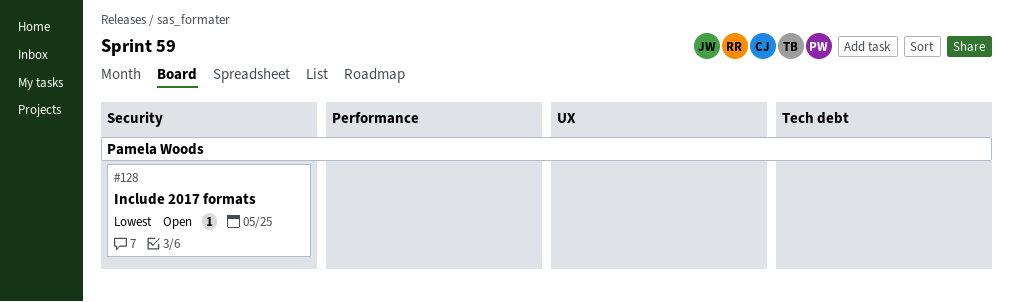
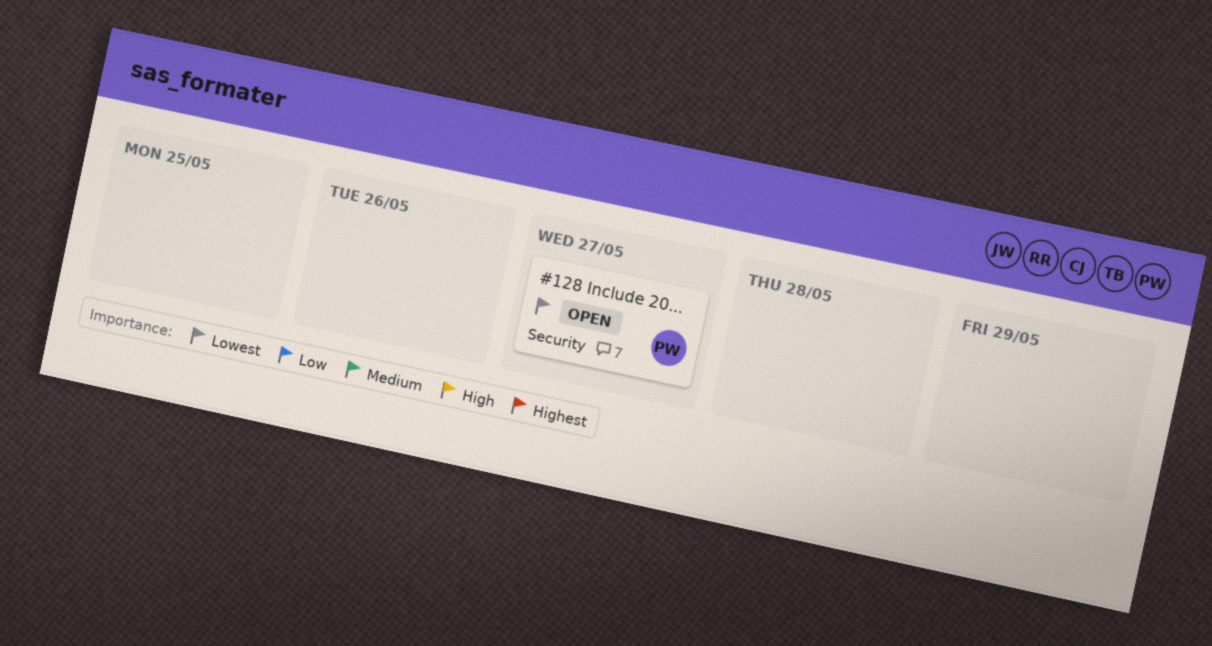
#128, due: May 25 -> May 27

